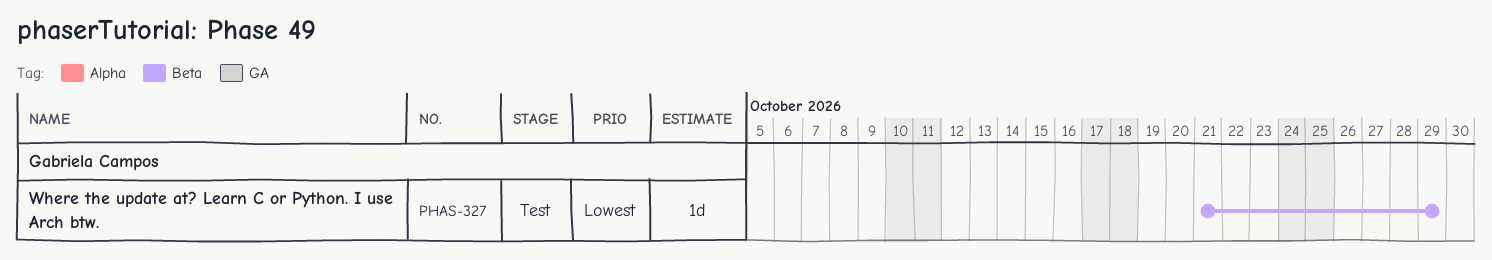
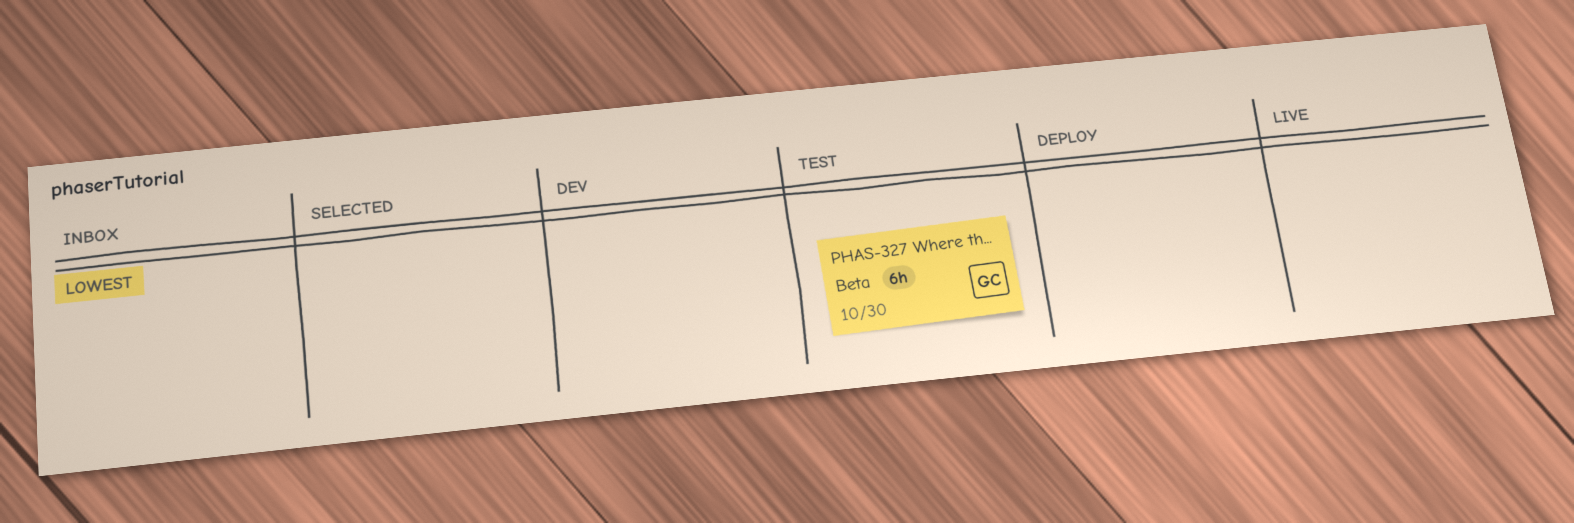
PHAS-327, estimate: 1d -> 6h
PHAS-327, due: Oct 29 -> Oct 30

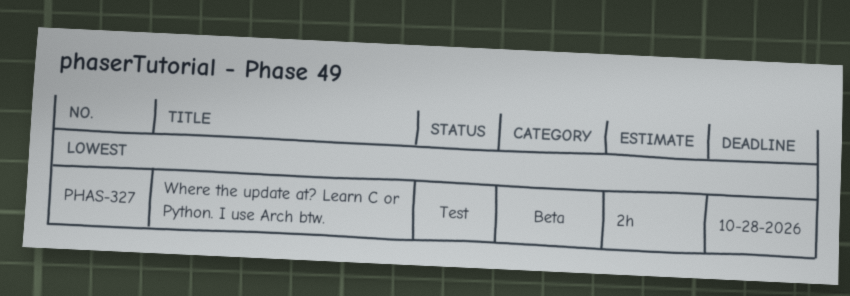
PHAS-327, estimate: 6h -> 2h
PHAS-327, due: Oct 30 -> Oct 28

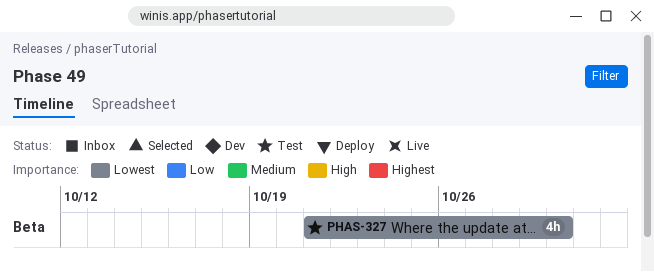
PHAS-327, estimate: 2h -> 4h
PHAS-327, due: Oct 28 -> Oct 30

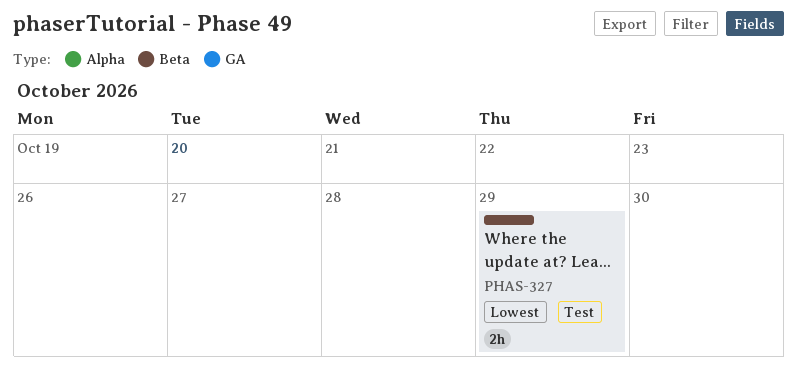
PHAS-327, estimate: 4h -> 2h
PHAS-327, due: Oct 30 -> Oct 29

